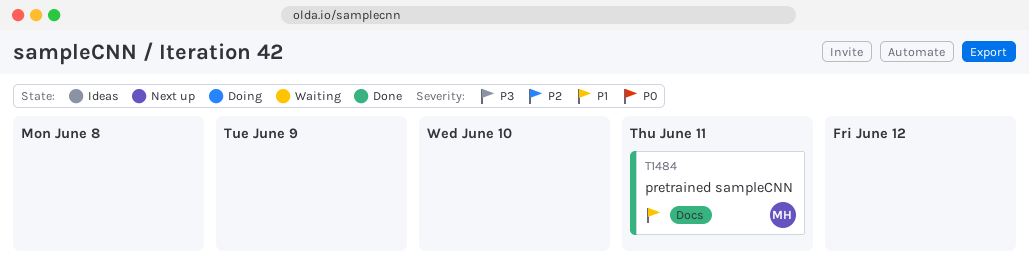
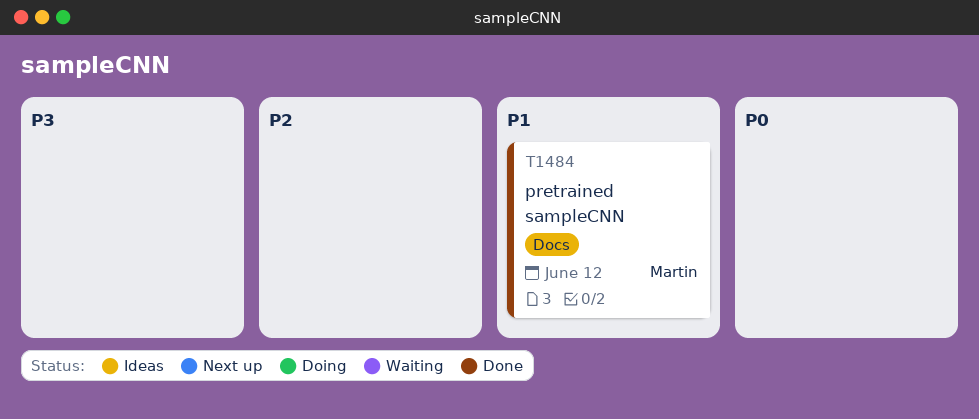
T1484, due: Jun 11 -> Jun 12

